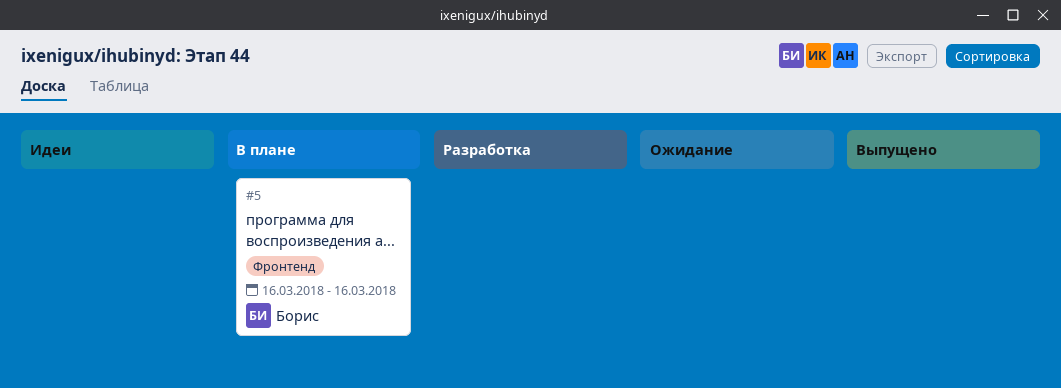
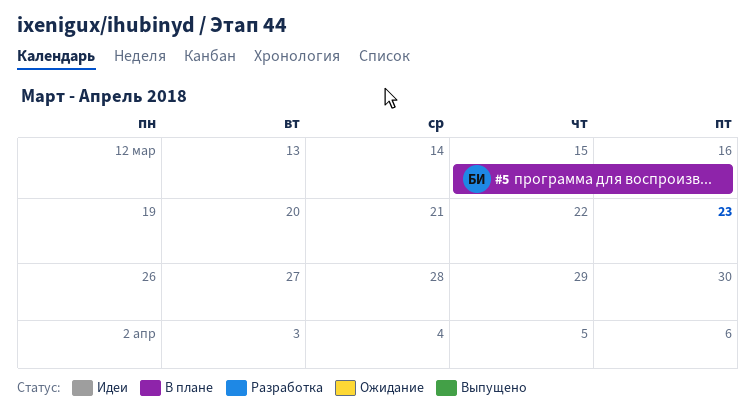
#5, start: Mar 16 -> Mar 15

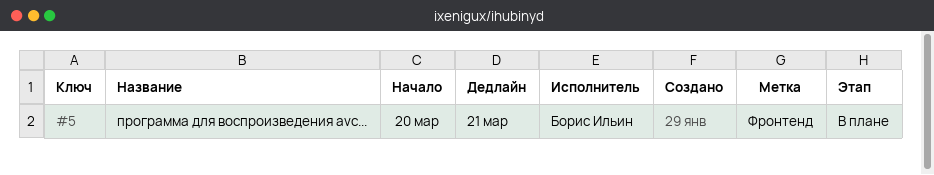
#5, start: Mar 15 -> Mar 20
#5, due: Mar 16 -> Mar 21

